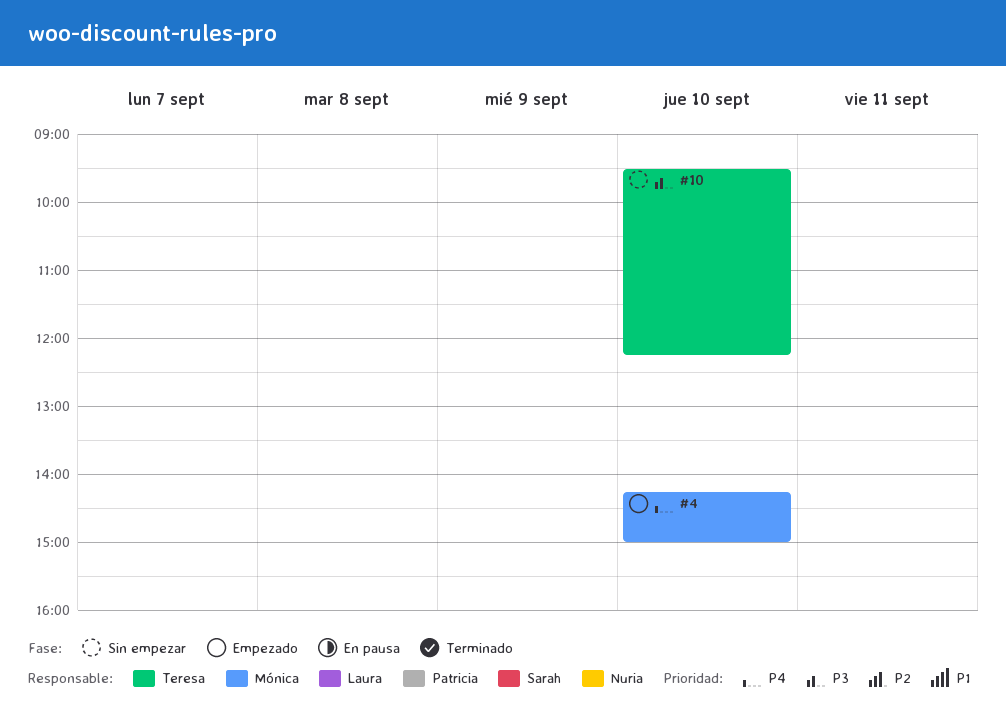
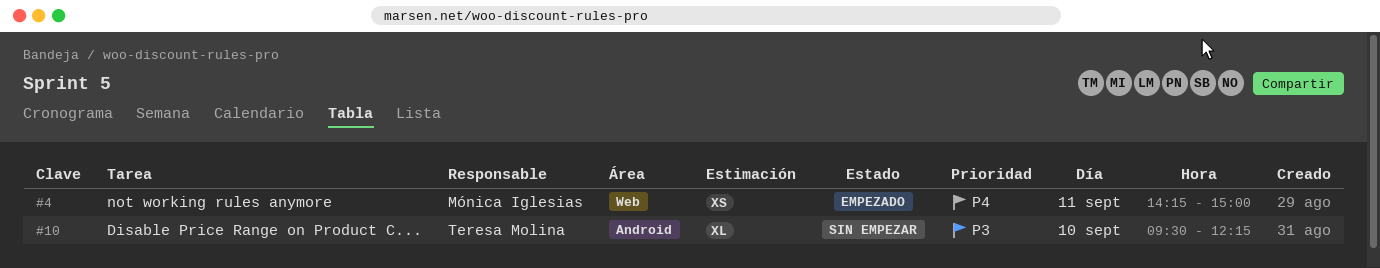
#4, day: Sep 10 -> Sep 11

